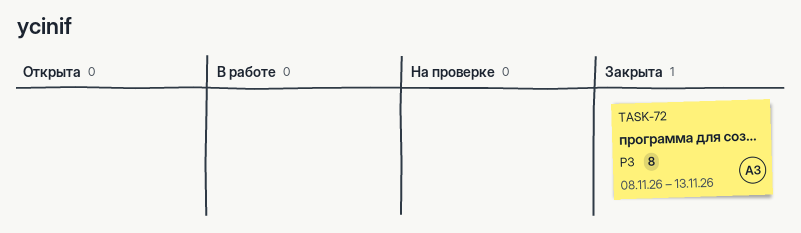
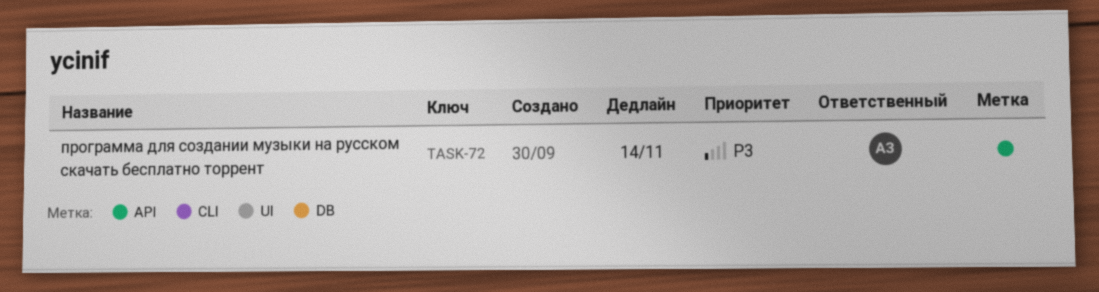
TASK-72, due: Nov 13 -> Nov 14

